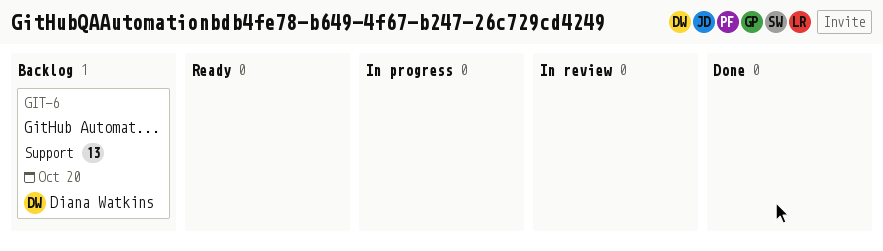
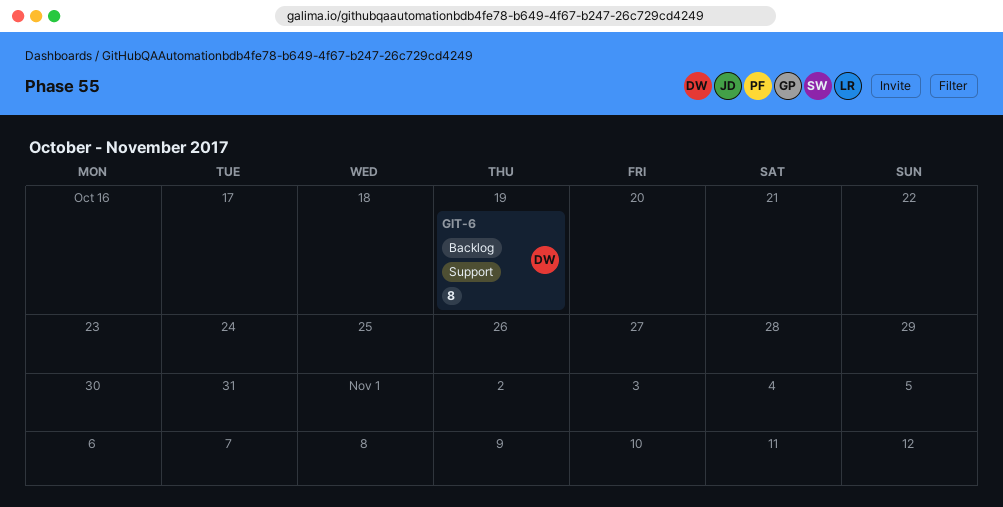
GIT-6, estimate: 13 -> 8
GIT-6, due: Oct 20 -> Oct 19

